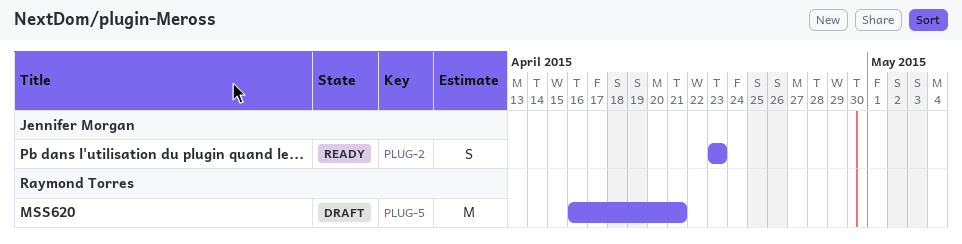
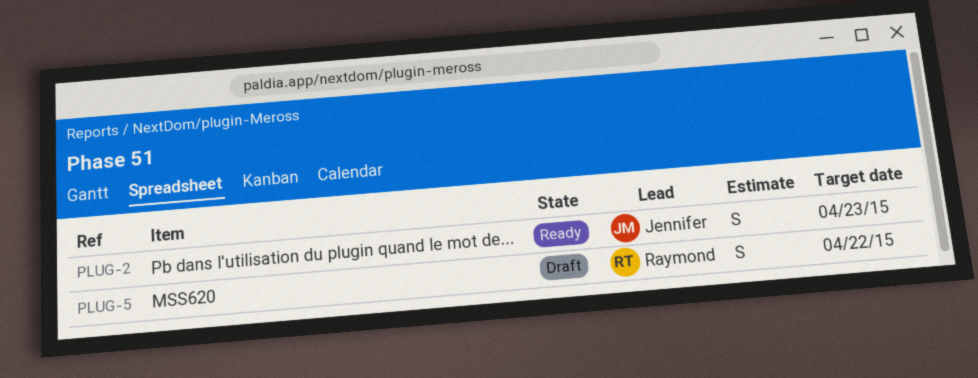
PLUG-5, estimate: M -> S
PLUG-5, due: Apr 21 -> Apr 22

